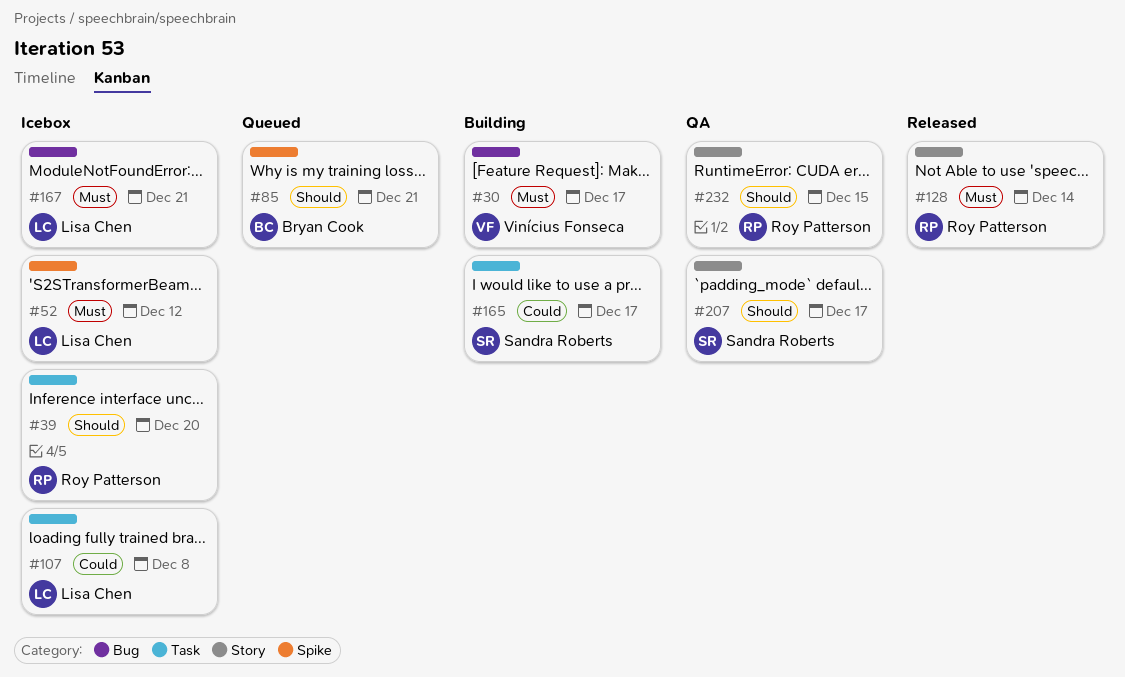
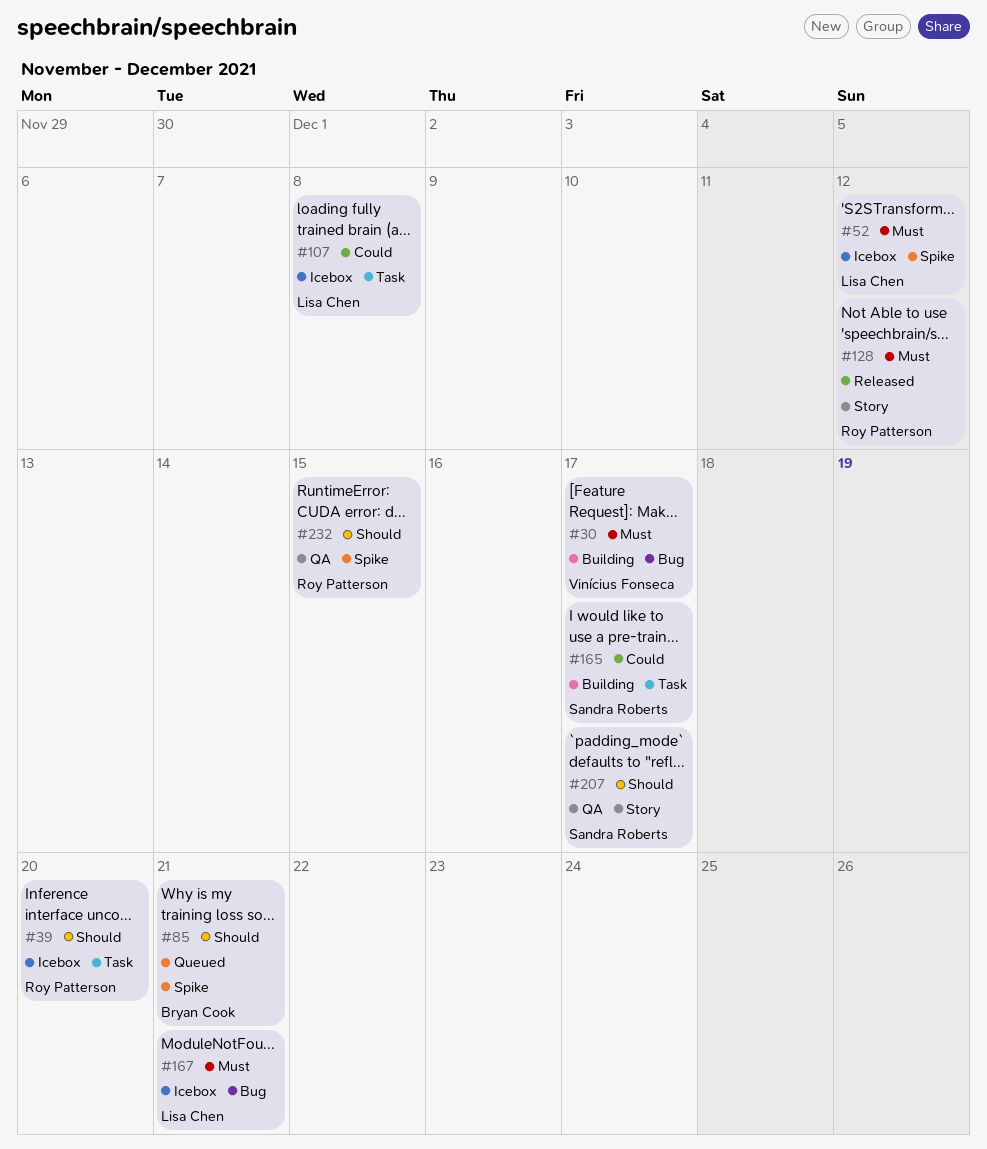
#128, due: Dec 14 -> Dec 12
#232, label: Story -> Spike

